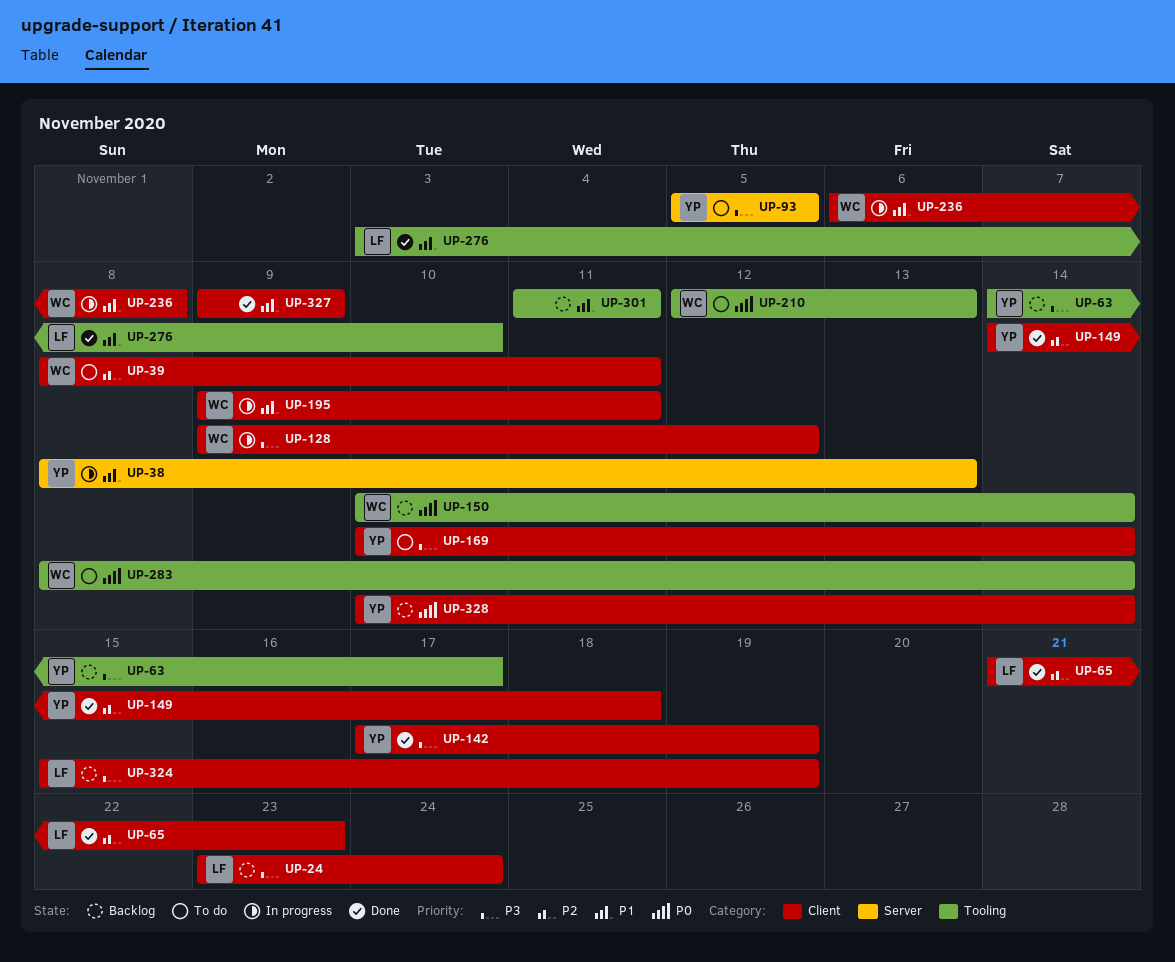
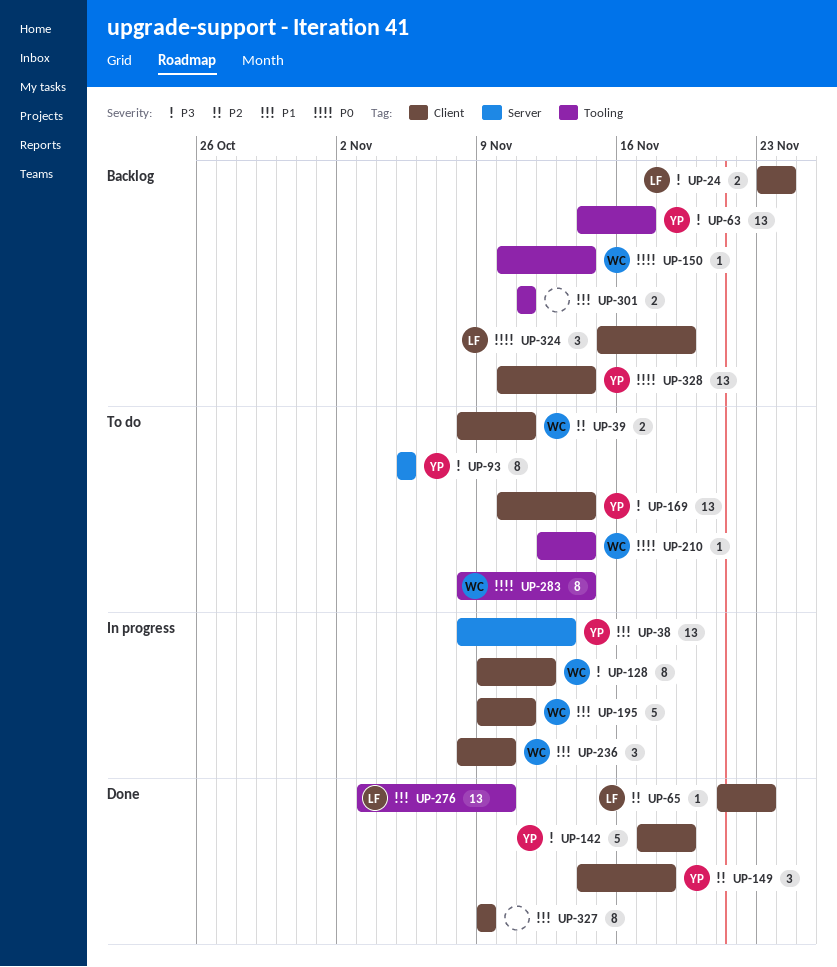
UP-210, due: Nov 13 -> Nov 14
UP-236, start: Nov 6 -> Nov 8
UP-236, due: Nov 8 -> Nov 10
UP-324, priority: P3 -> P0

